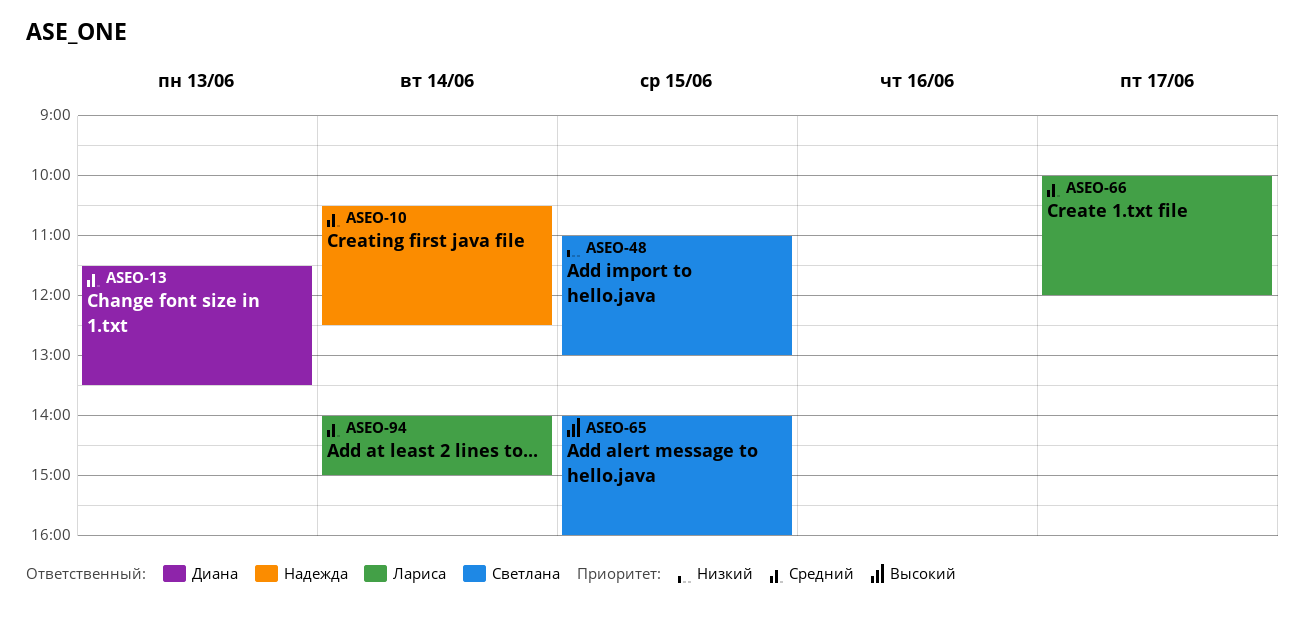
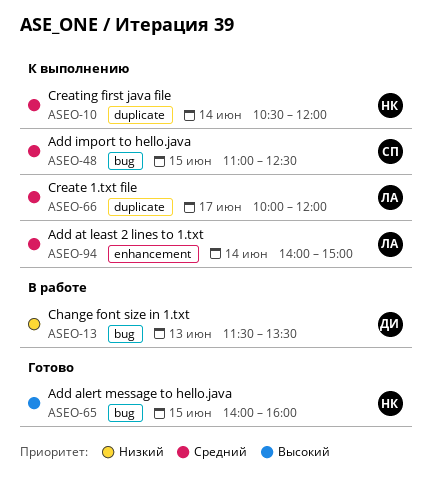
ASEO-10, ends: 12:30 -> 12:00
ASEO-13, priority: Средний -> Низкий
ASEO-48, priority: Низкий -> Средний
ASEO-48, ends: 13:00 -> 12:30
ASEO-65, owner: Светлана -> Надежда

